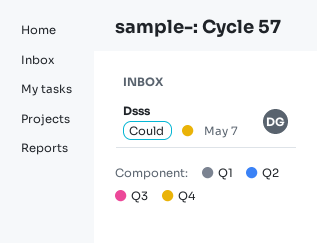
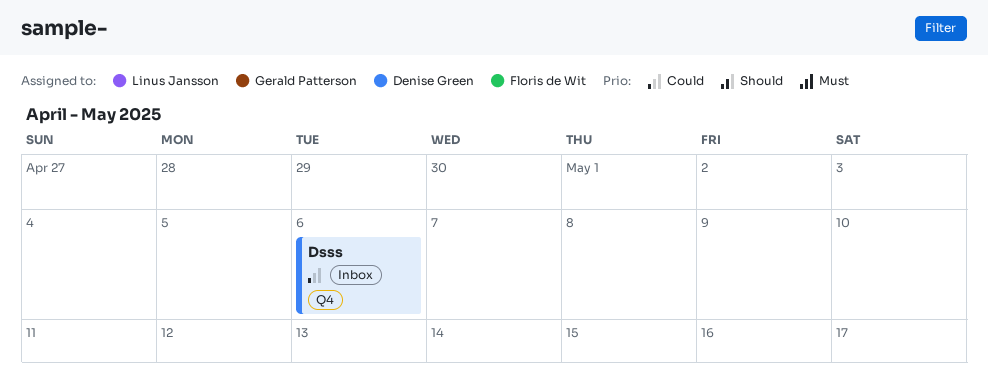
Dsss, due: May 7 -> May 6

